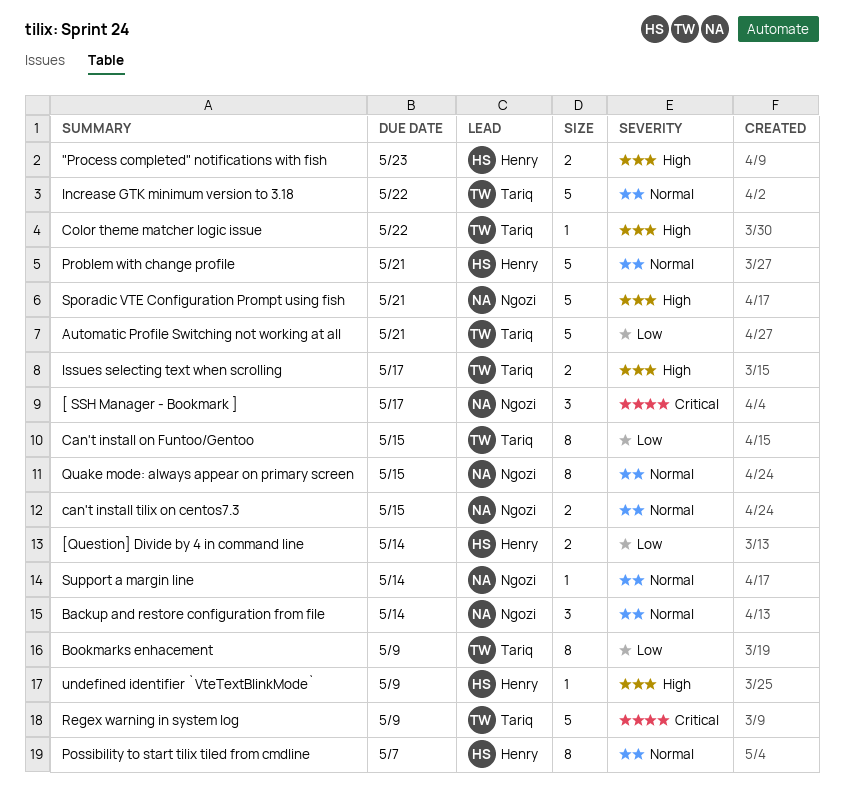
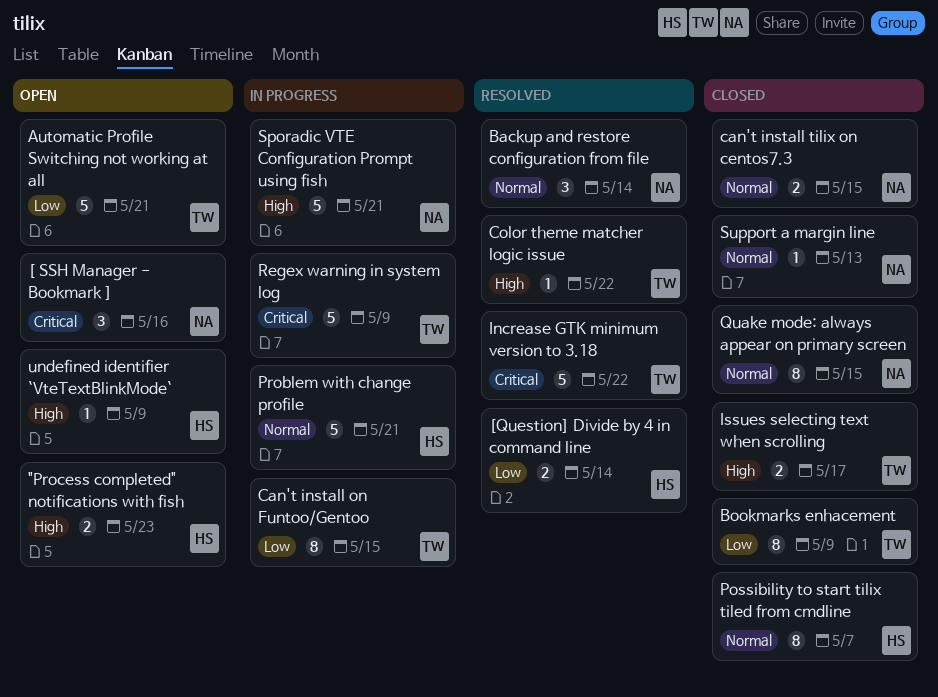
[ SSH Manager - Bookmark ], due: May 17 -> May 16
Increase GTK minimum version to 3.18, priority: Normal -> Critical
Support a margin line, due: May 14 -> May 13

